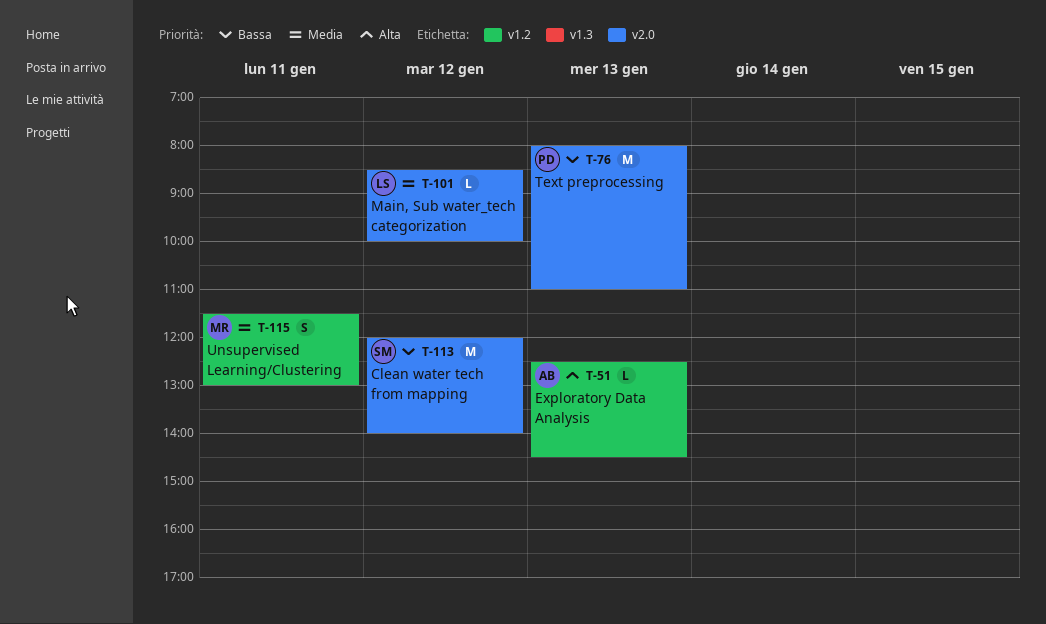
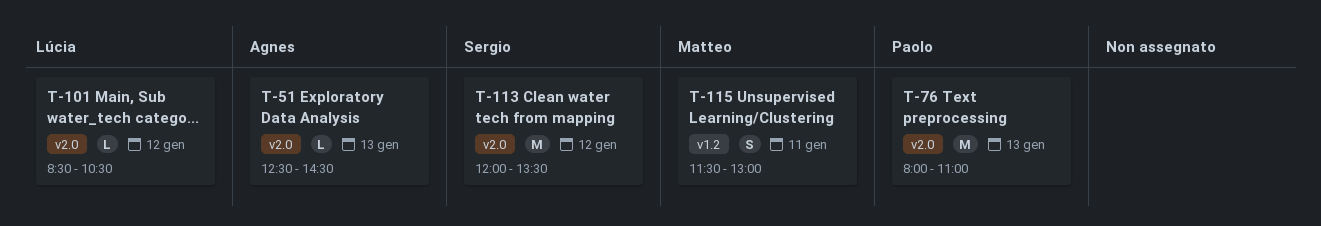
T-51, label: v1.2 -> v2.0
T-101, ends: 10:00 -> 10:30
T-113, ends: 14:00 -> 13:30

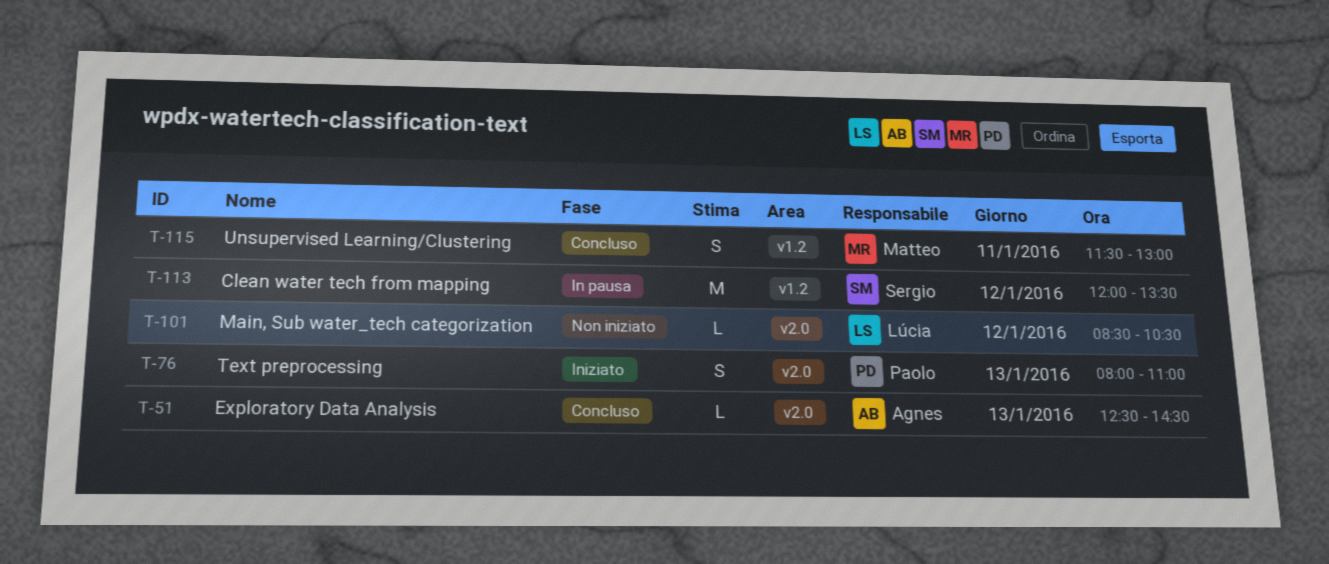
T-76, estimate: M -> S
T-113, label: v2.0 -> v1.2

